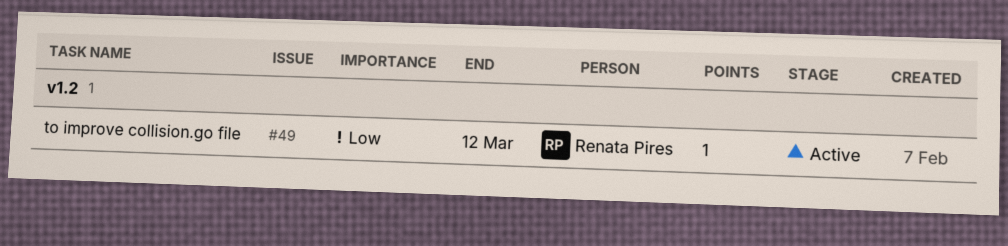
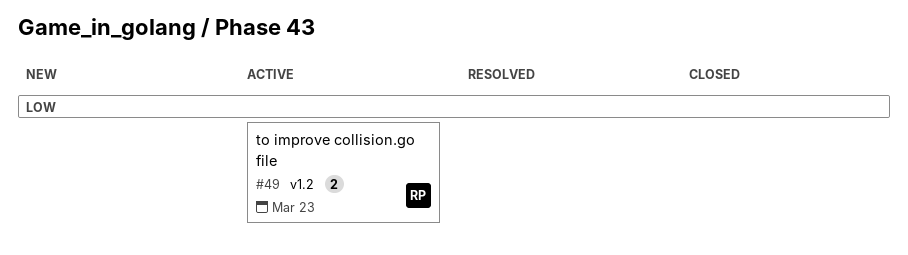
#49, estimate: 1 -> 2
#49, due: Mar 12 -> Mar 23

